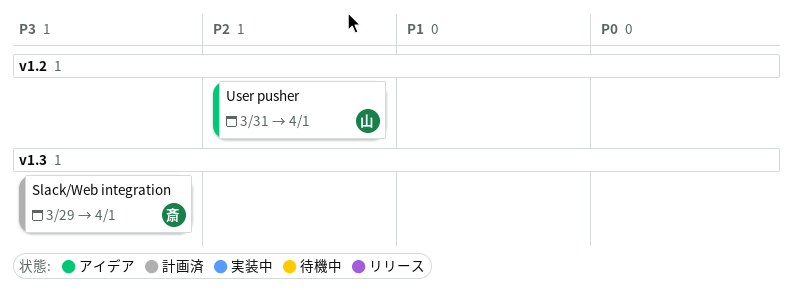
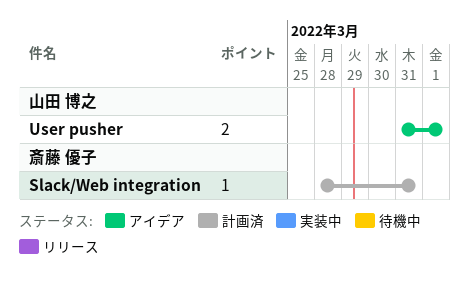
Slack/Web integration, start: Mar 29 -> Mar 28
Slack/Web integration, due: Apr 1 -> Mar 31

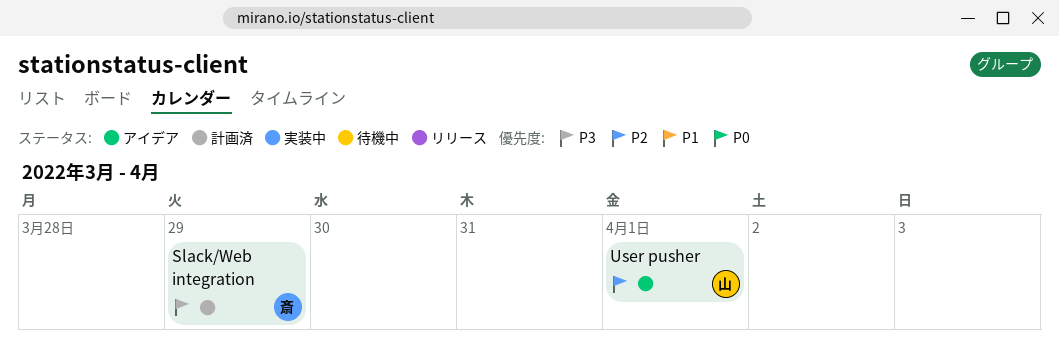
Slack/Web integration, due: Mar 31 -> Mar 29

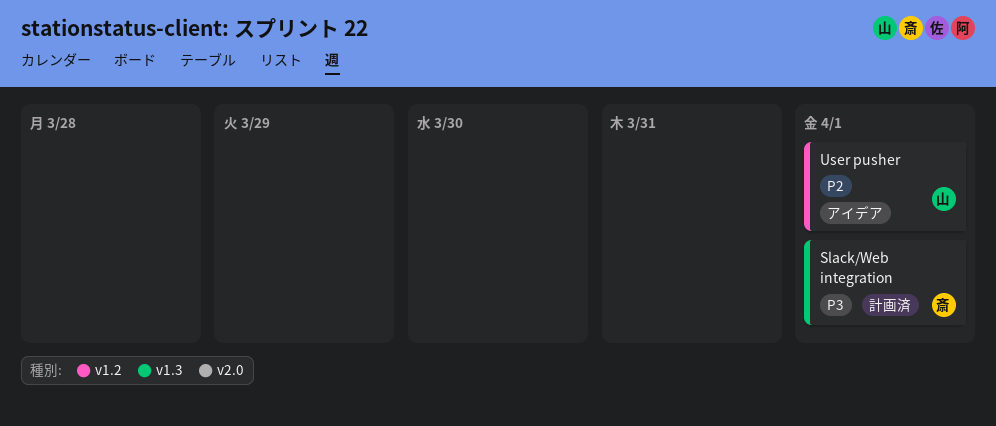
Slack/Web integration, due: Mar 29 -> Apr 1

